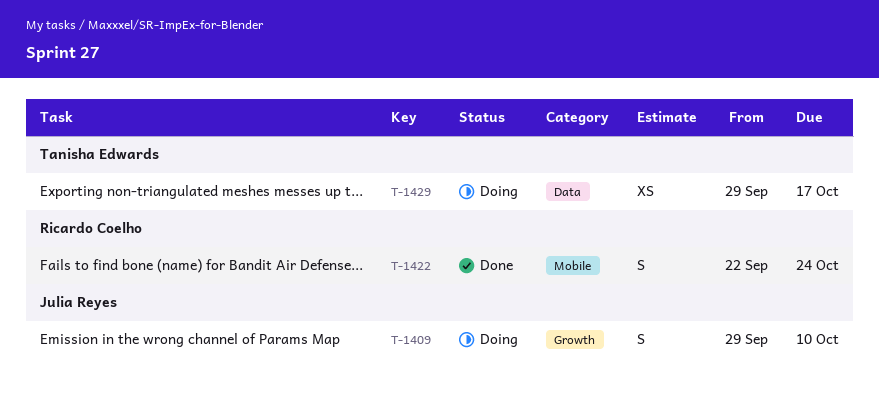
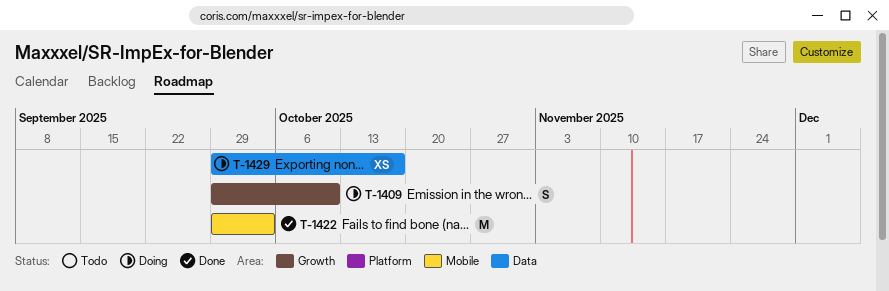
T-1422, estimate: S -> M
T-1422, start: Sep 22 -> Sep 29
T-1422, due: Oct 24 -> Oct 3

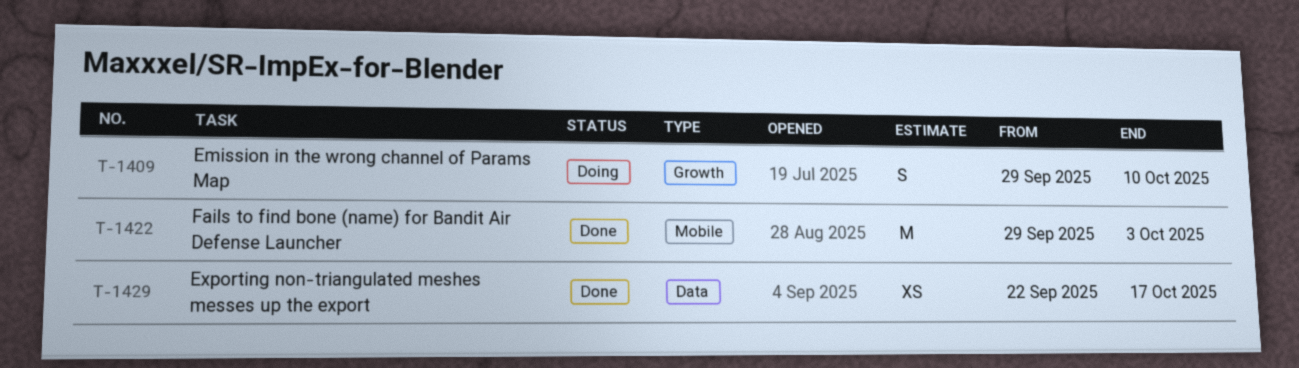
T-1429, status: Doing -> Done
T-1429, start: Sep 29 -> Sep 22

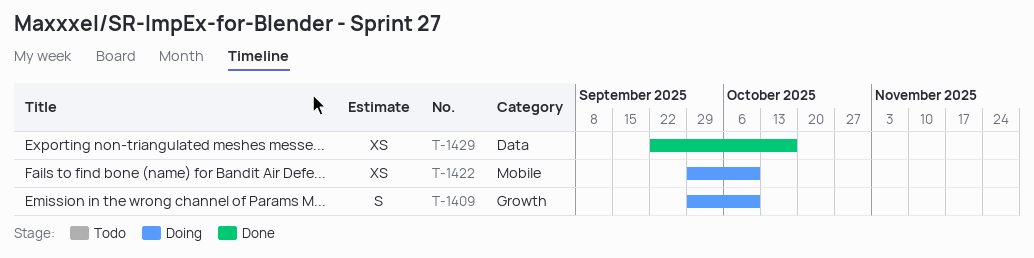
T-1422, status: Done -> Doing
T-1422, estimate: M -> XS
T-1422, due: Oct 3 -> Oct 10

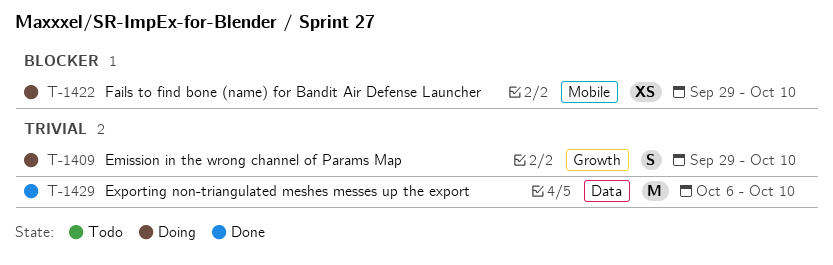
T-1429, estimate: XS -> M
T-1429, start: Sep 22 -> Oct 6
T-1429, due: Oct 17 -> Oct 10

